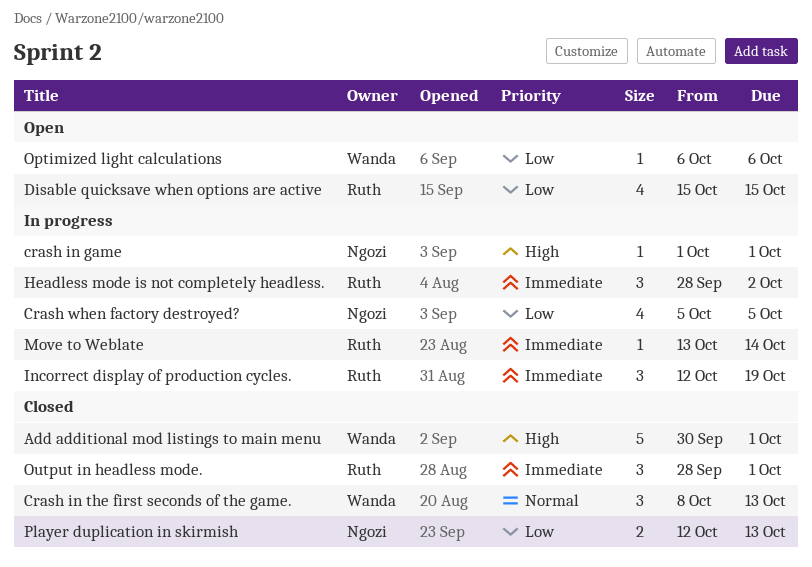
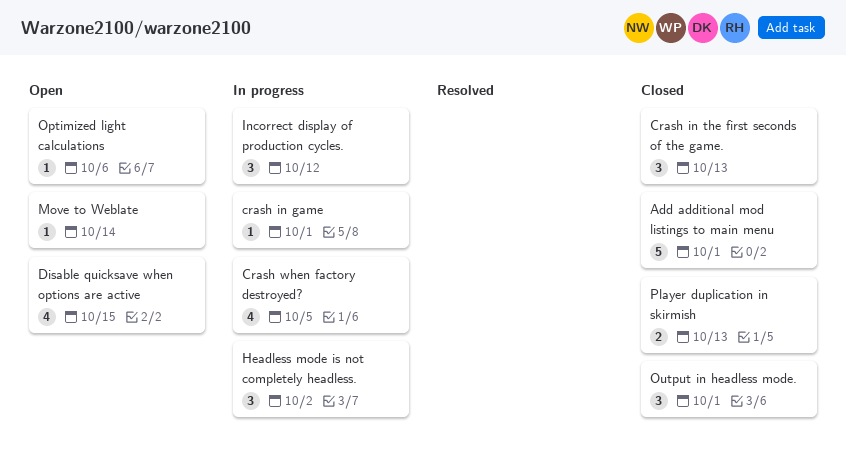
Incorrect display of production cycles., due: Oct 19 -> Oct 12
Move to Weblate, status: In progress -> Open

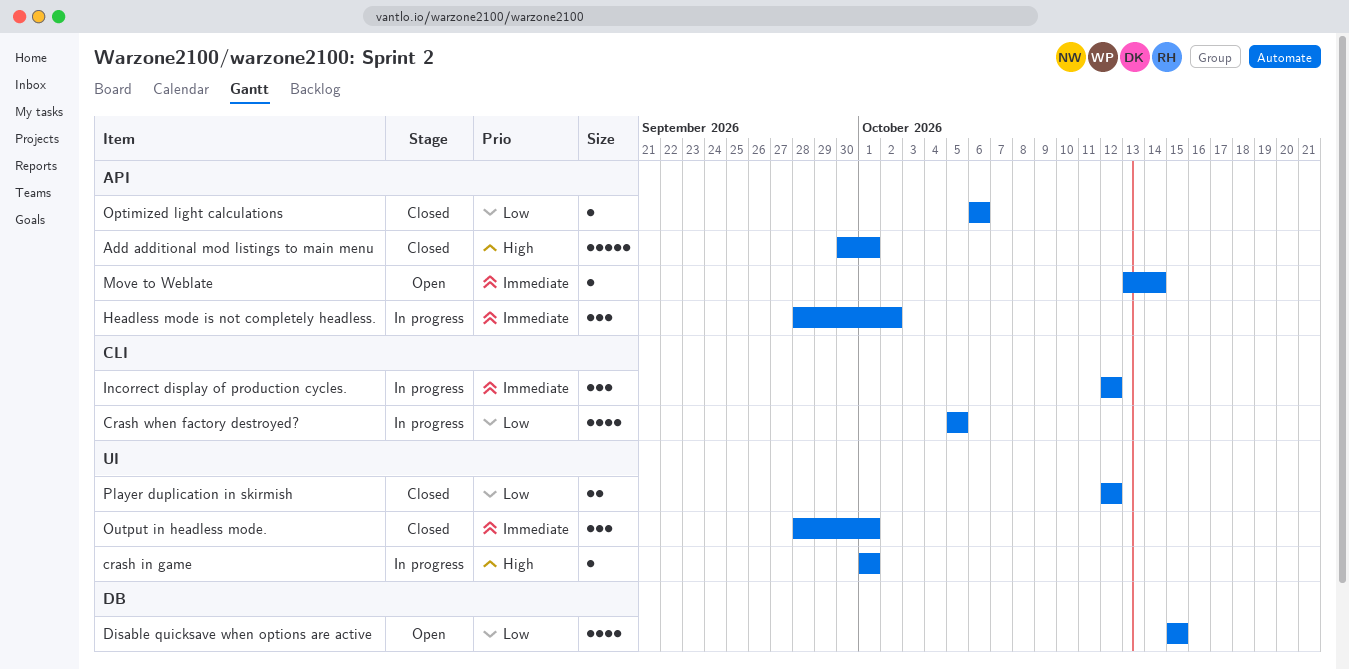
Crash in the first seconds of the game.: present -> none
Optimized light calculations, status: Open -> Closed
Player duplication in skirmish, due: Oct 13 -> Oct 12

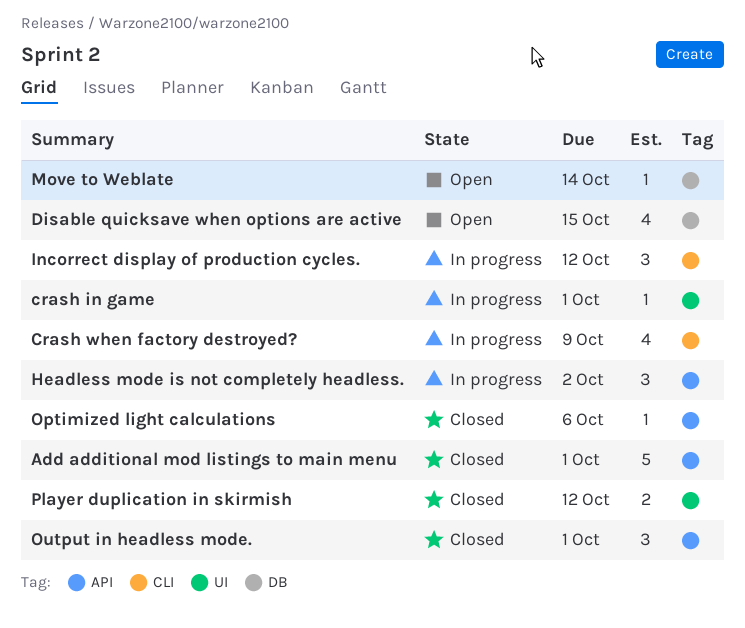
Crash when factory destroyed?, due: Oct 5 -> Oct 9
Move to Weblate, label: API -> DB
Output in headless mode., label: UI -> API

